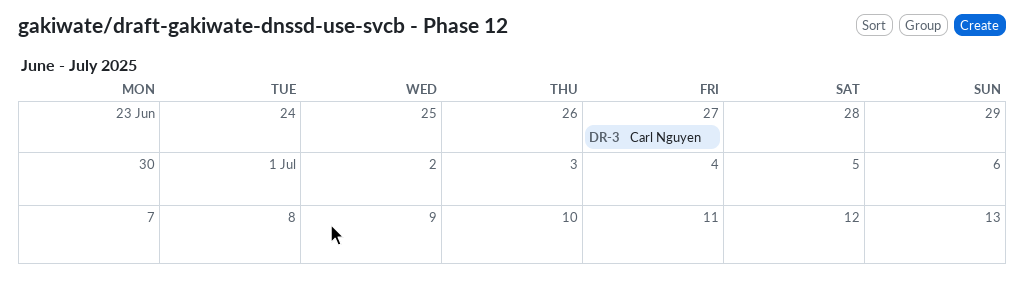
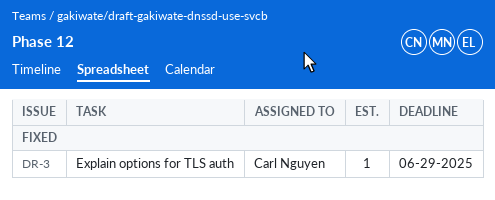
DR-3, due: Jun 27 -> Jun 29

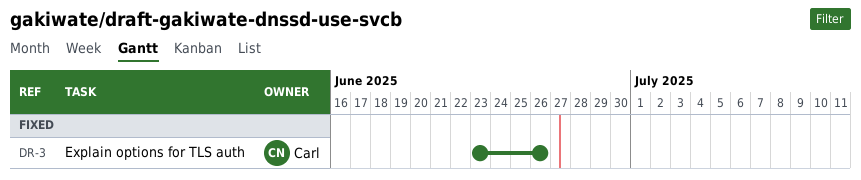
DR-3, due: Jun 29 -> Jun 26

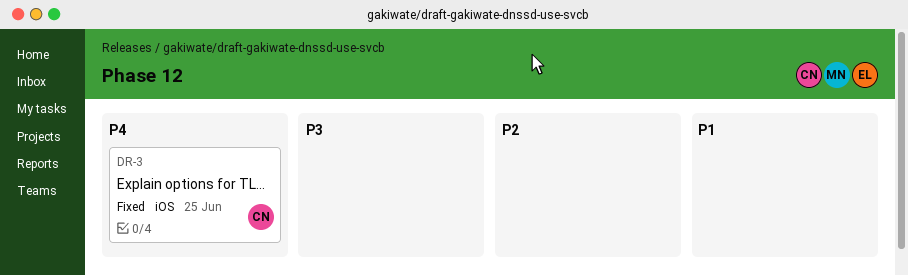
DR-3, due: Jun 26 -> Jun 25

